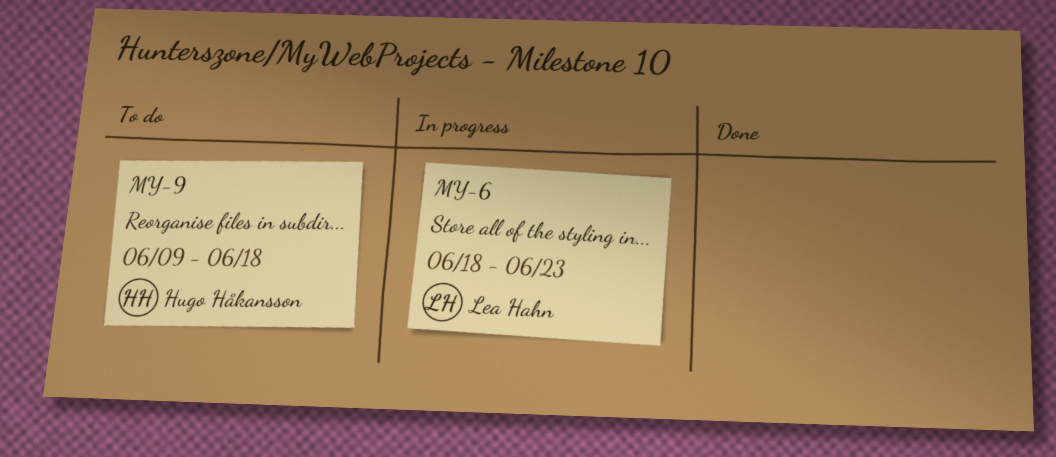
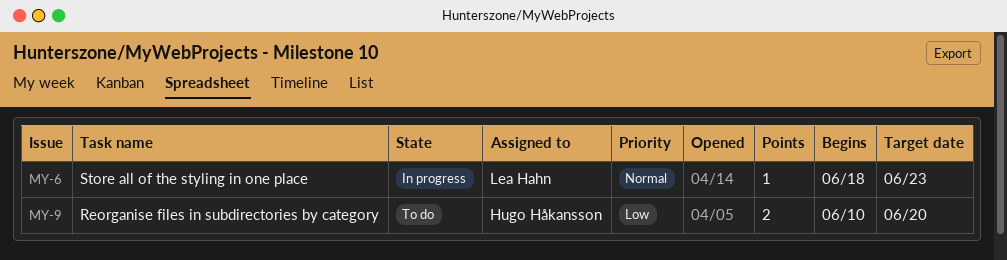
MY-9, start: Jun 9 -> Jun 10
MY-9, due: Jun 18 -> Jun 20

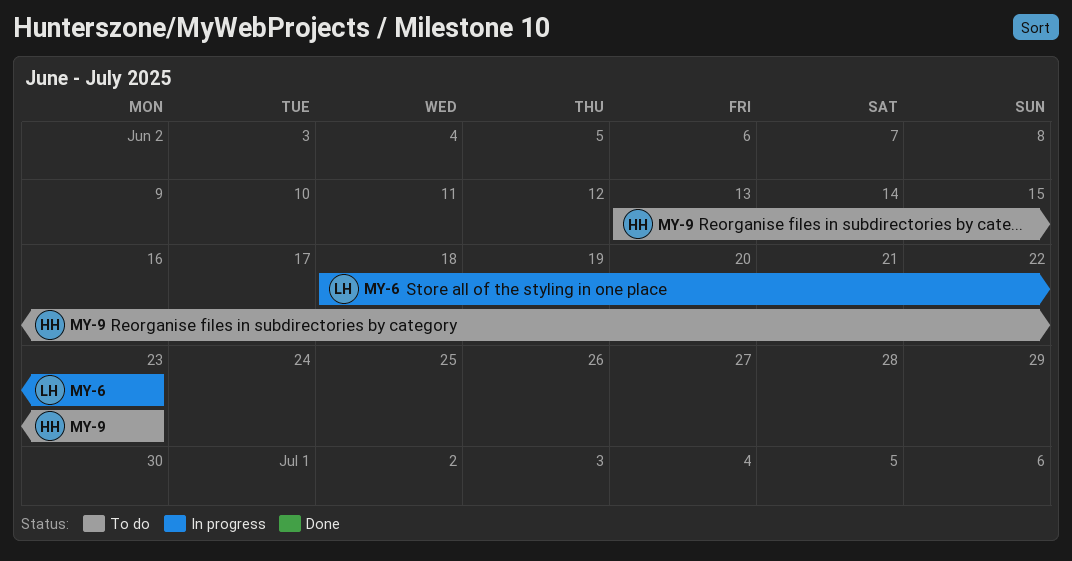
MY-9, start: Jun 10 -> Jun 13
MY-9, due: Jun 20 -> Jun 23

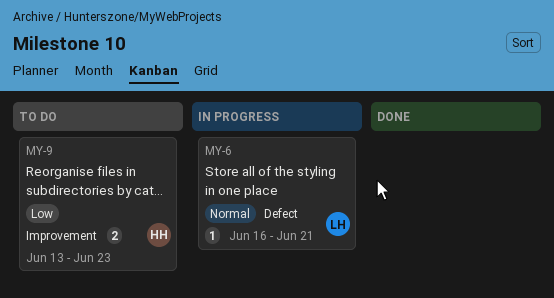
MY-6, start: Jun 18 -> Jun 16
MY-6, due: Jun 23 -> Jun 21

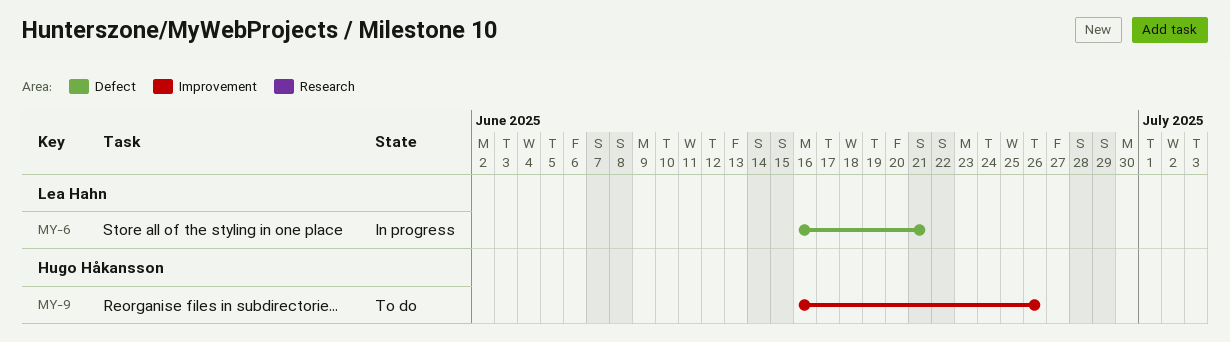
MY-9, start: Jun 13 -> Jun 16
MY-9, due: Jun 23 -> Jun 26

